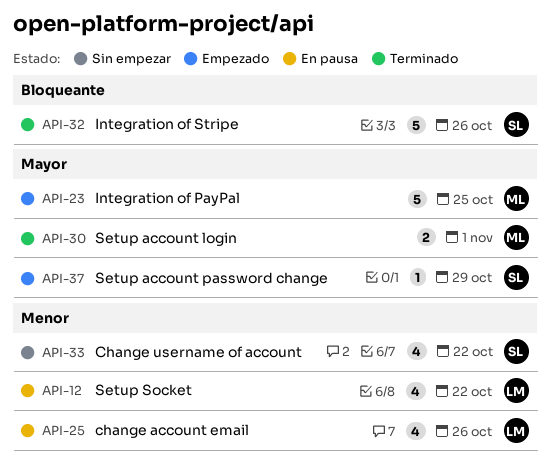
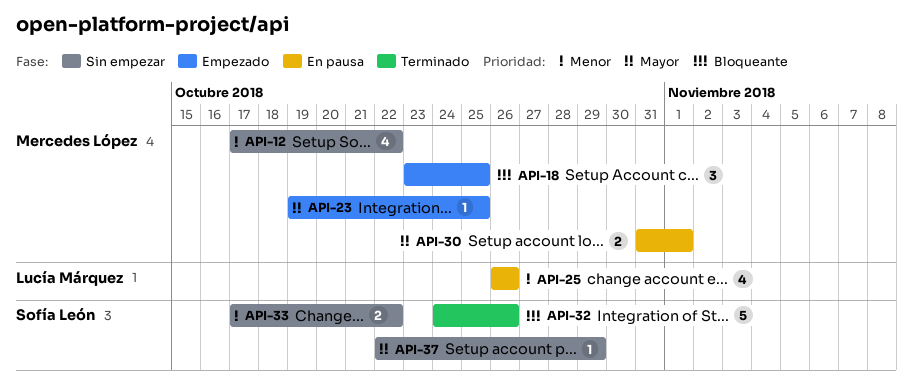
API-12, status: En pausa -> Sin empezar
API-12, owner: Lucía Márquez -> Mercedes López
API-18: none -> present
API-23, estimate: 5 -> 1
API-30, status: Terminado -> En pausa
API-33, estimate: 4 -> 2
API-37, status: Empezado -> Sin empezar

